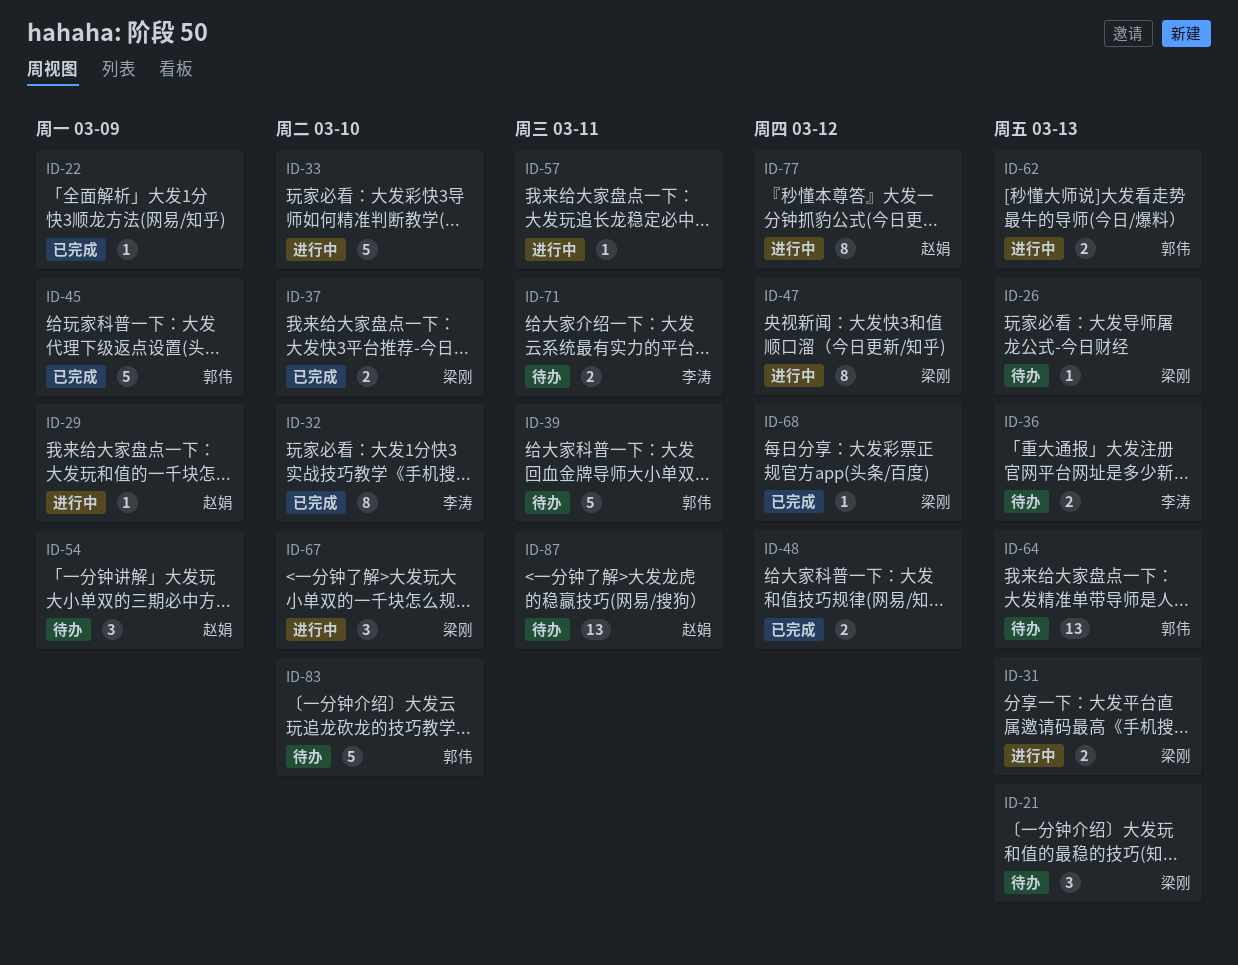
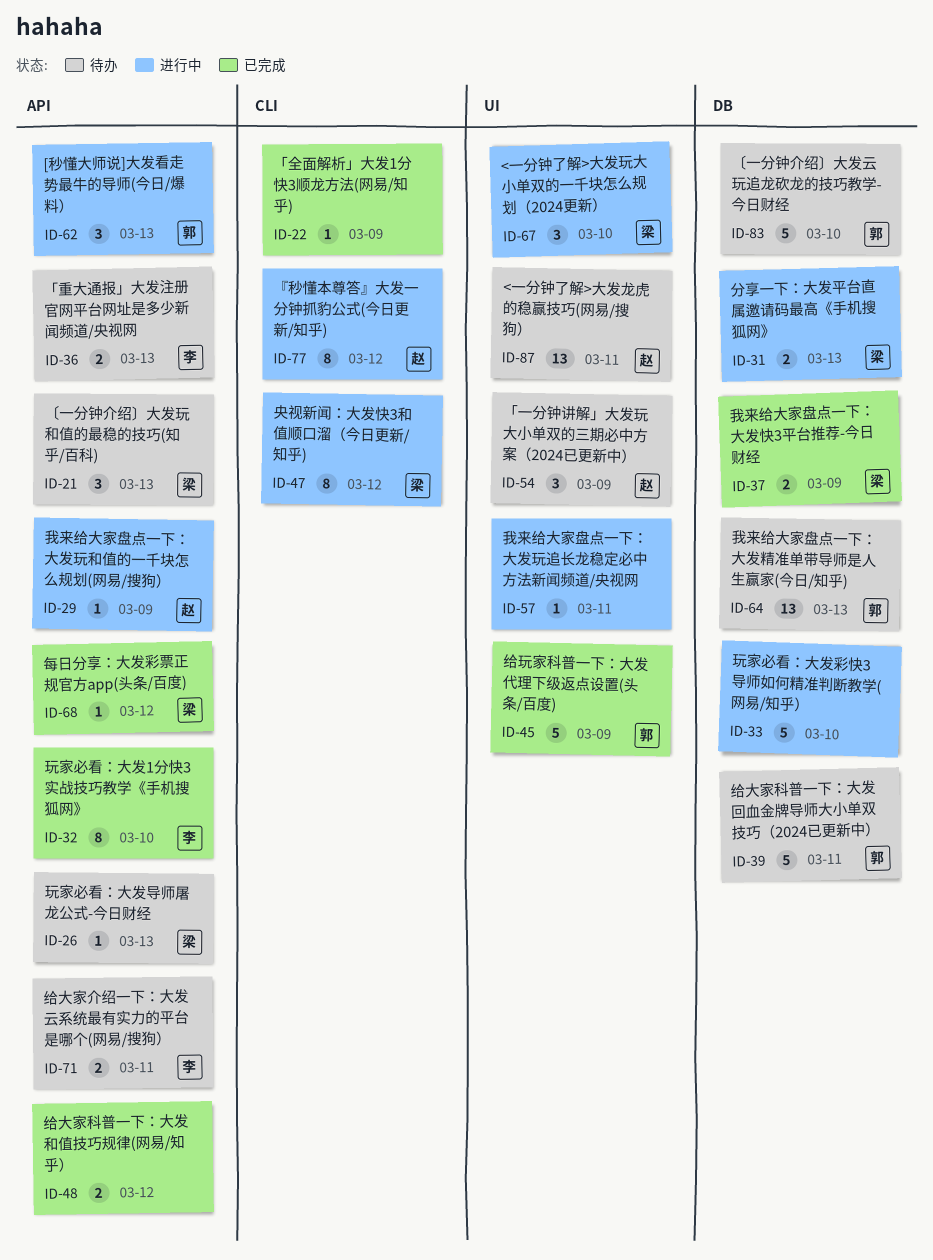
ID-37, due: Mar 10 -> Mar 9
ID-62, estimate: 2 -> 3

